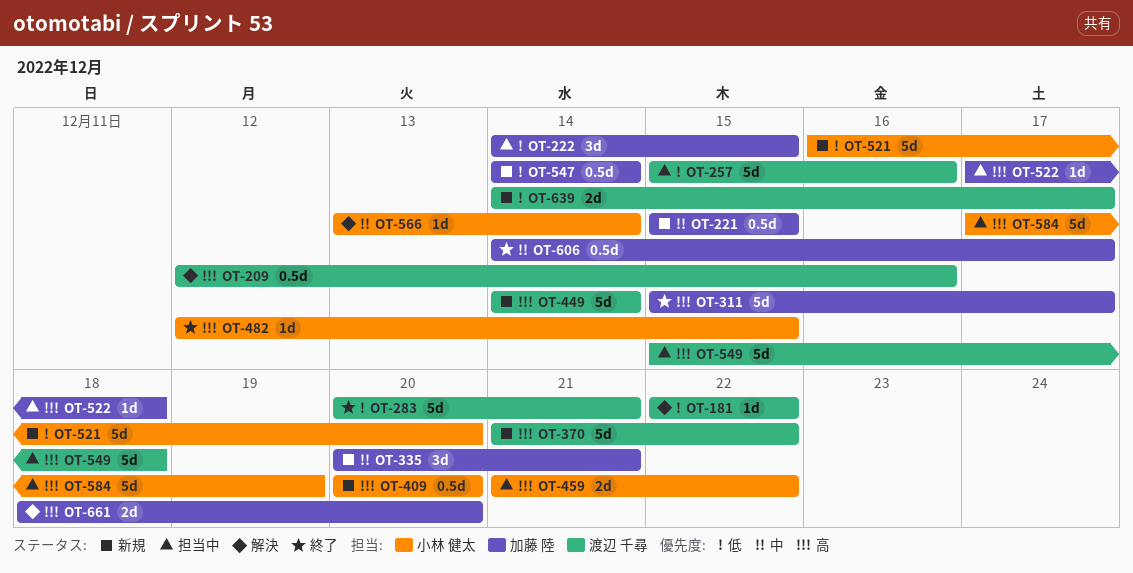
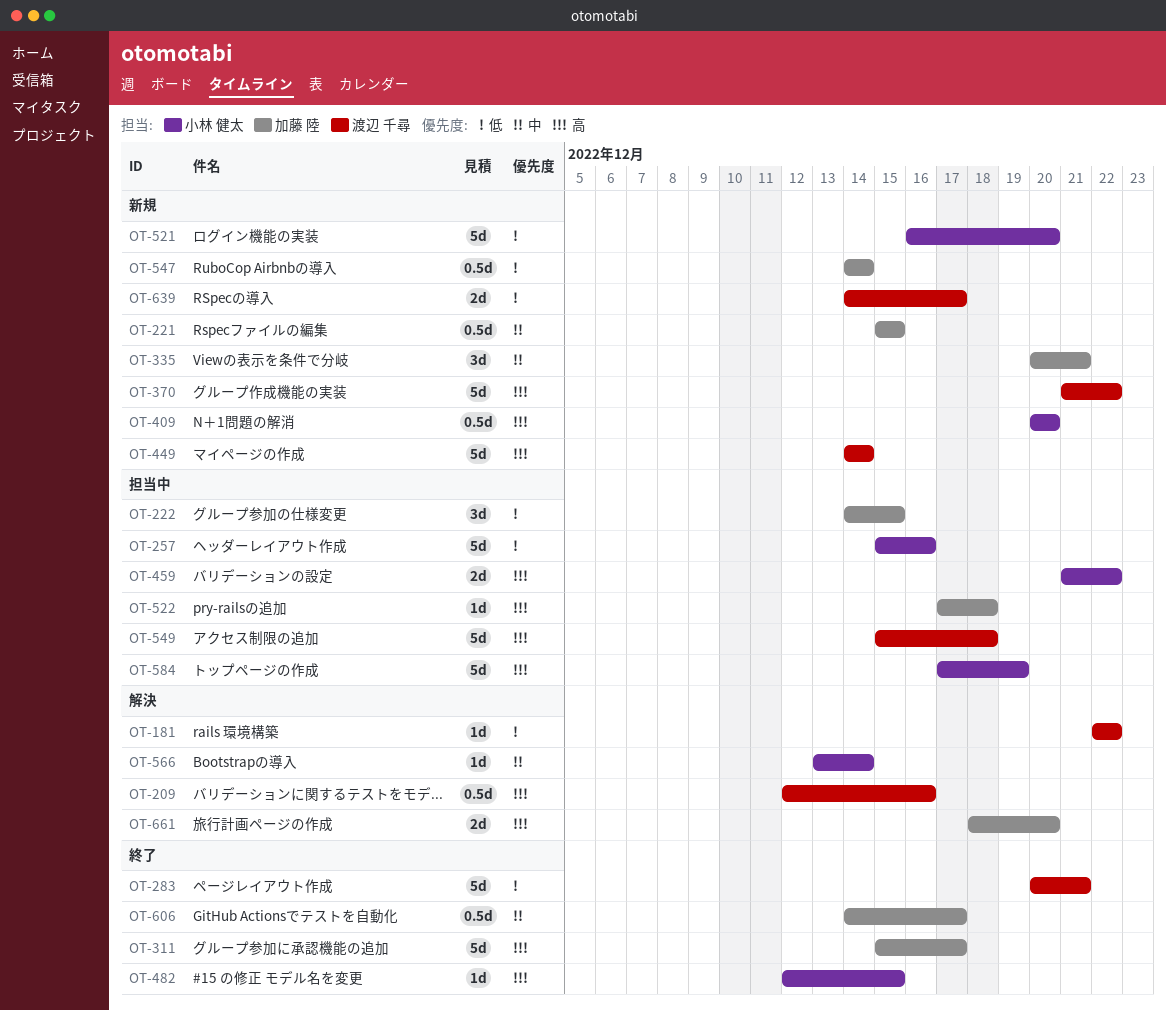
OT-257, owner: 渡辺 千尋 -> 小林 健太

